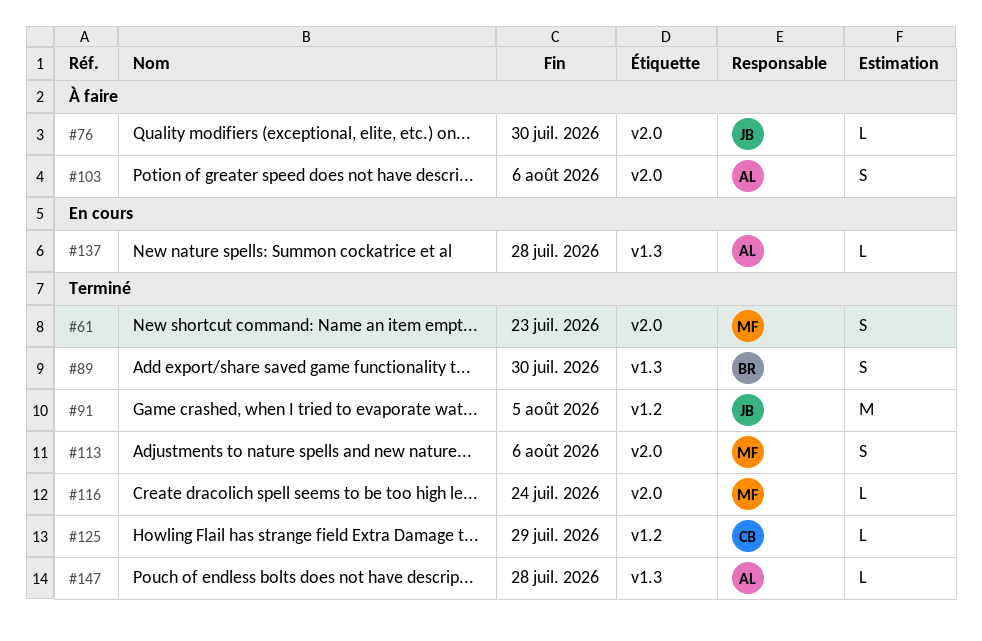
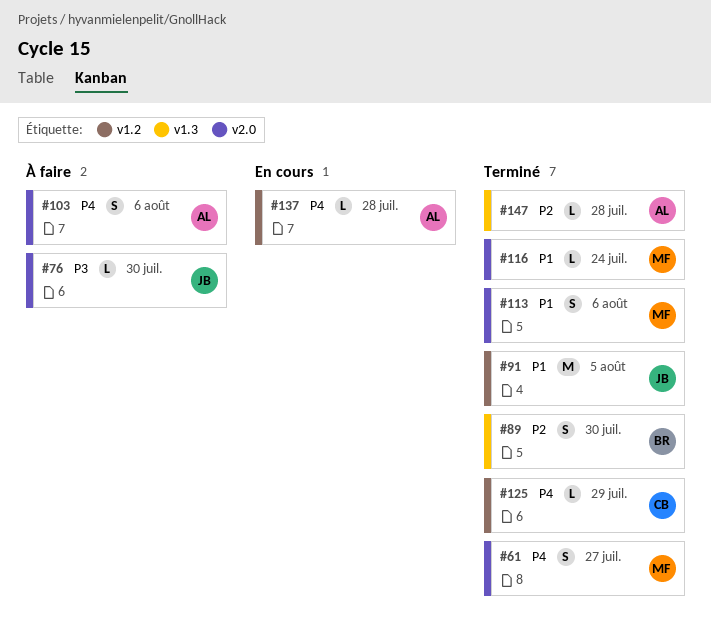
#61, due: Jul 23 -> Jul 27
#137, label: v1.3 -> v1.2

